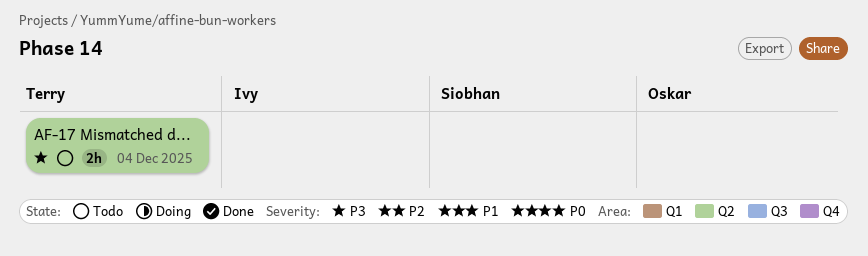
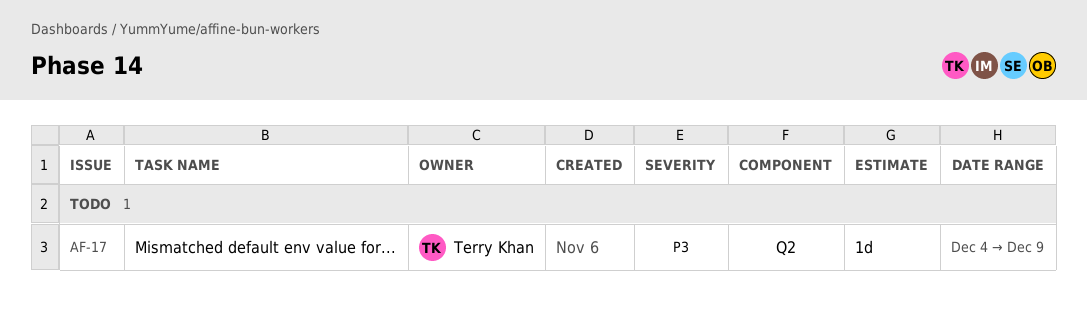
AF-17, estimate: 2h -> 1d
AF-17, due: Dec 4 -> Dec 9

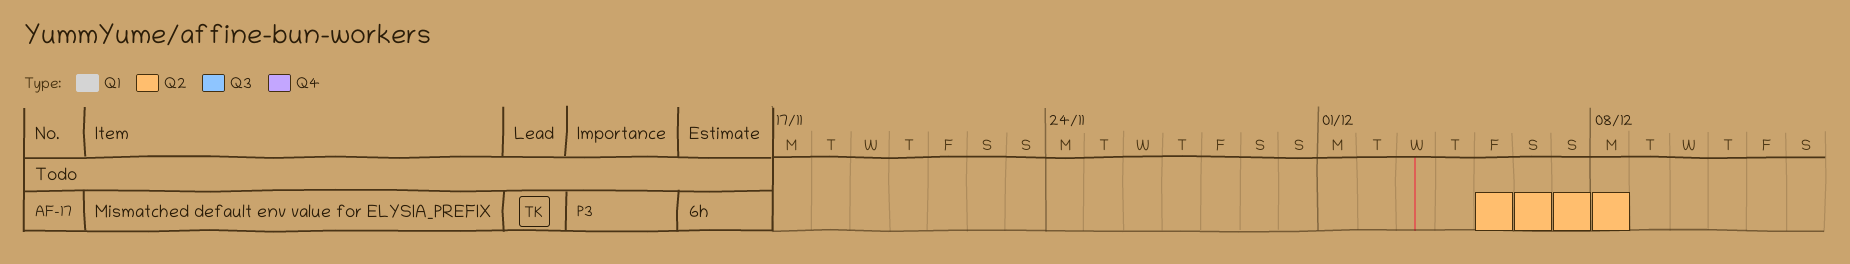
AF-17, estimate: 1d -> 6h
AF-17, start: Dec 4 -> Dec 5
AF-17, due: Dec 9 -> Dec 8

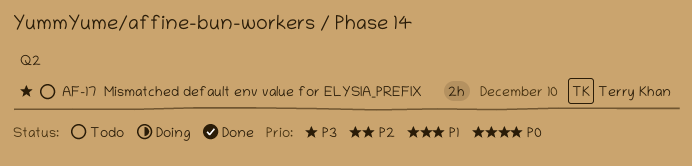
AF-17, estimate: 6h -> 2h
AF-17, due: Dec 8 -> Dec 10

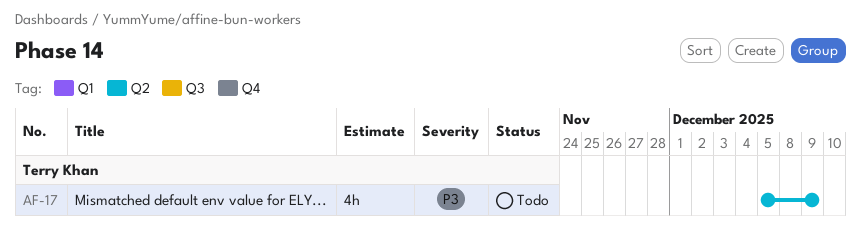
AF-17, estimate: 2h -> 4h
AF-17, due: Dec 10 -> Dec 9

